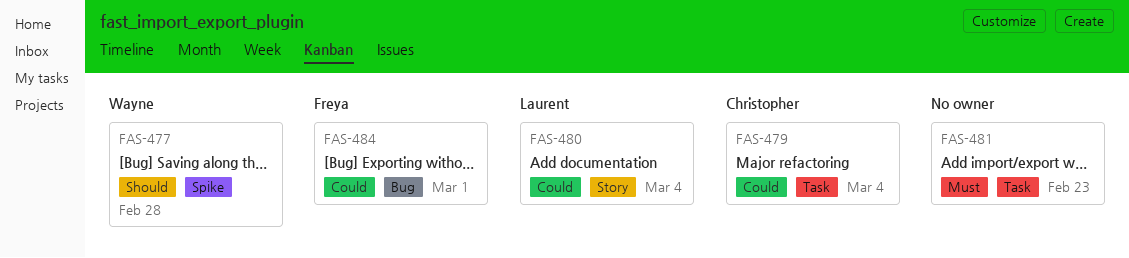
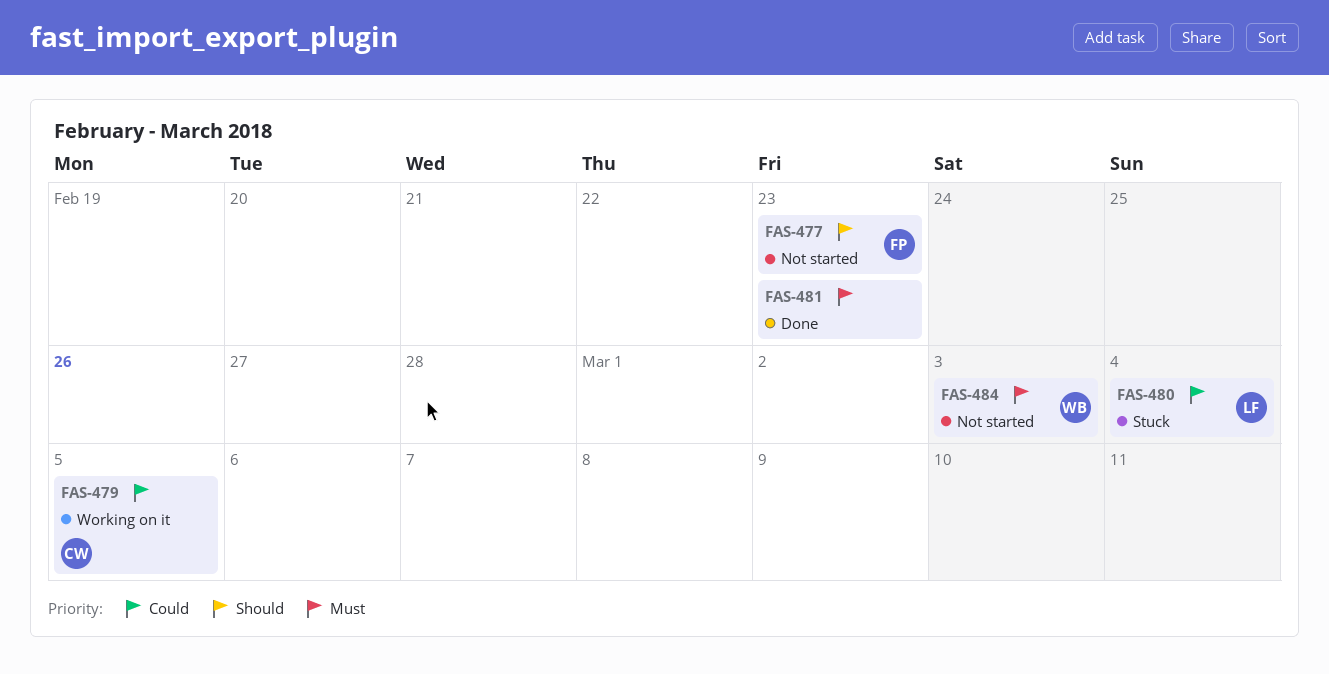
FAS-477, owner: Wayne -> Freya
FAS-477, due: Feb 28 -> Feb 23
FAS-479, due: Mar 4 -> Mar 5
FAS-484, owner: Freya -> Wayne
FAS-484, priority: Could -> Must
FAS-484, due: Mar 1 -> Mar 3

